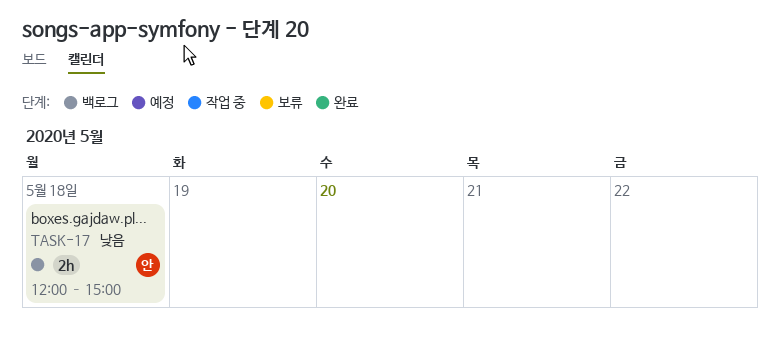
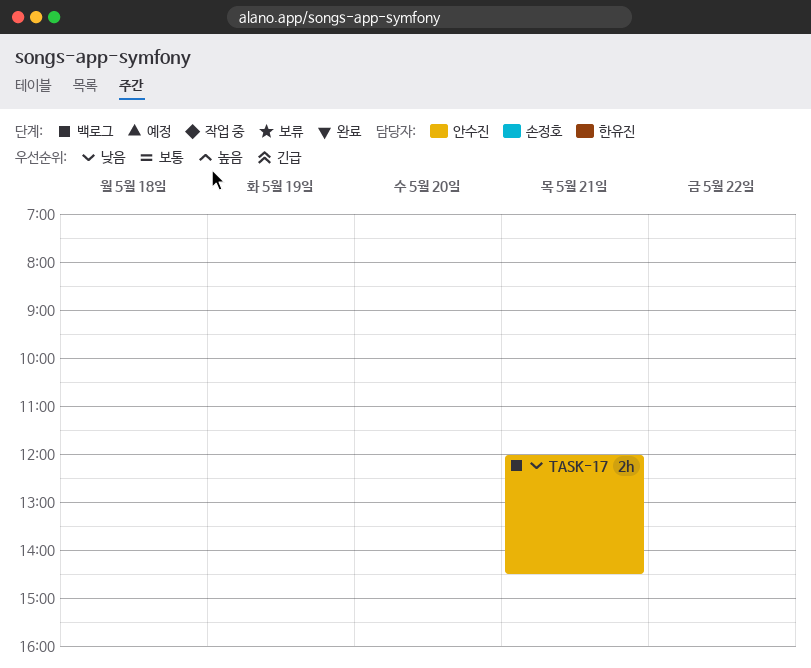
TASK-17, day: May 18 -> May 21
TASK-17, ends: 15:00 -> 14:30

